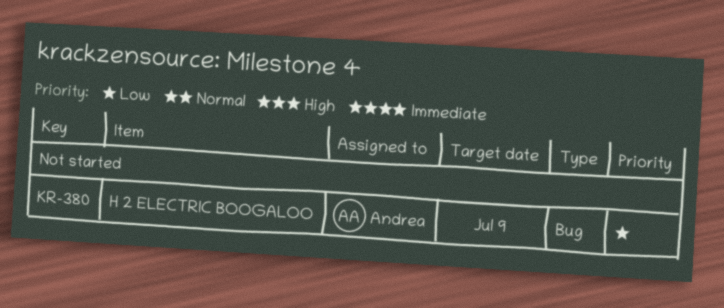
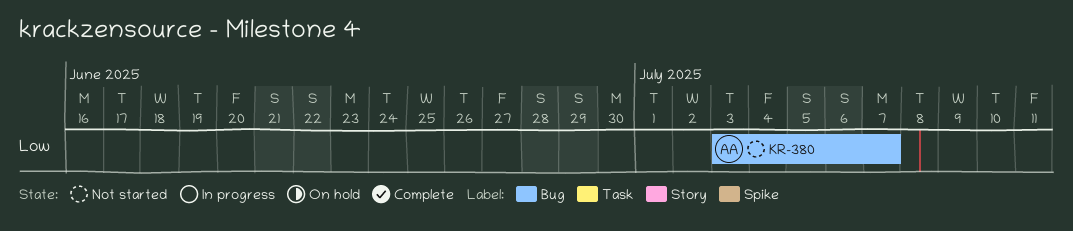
KR-380, due: Jul 9 -> Jul 7

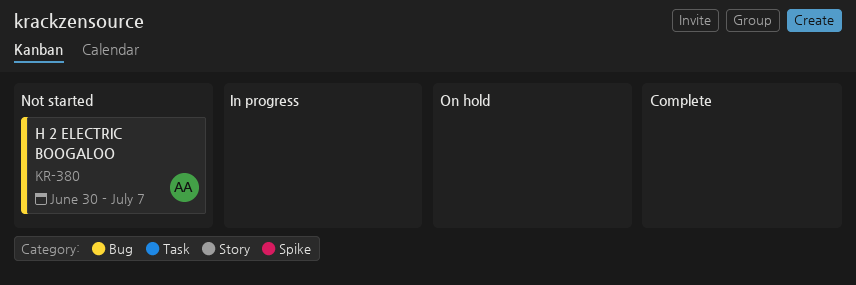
KR-380, start: Jul 3 -> Jun 30

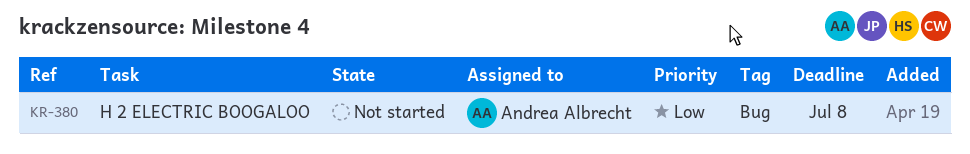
KR-380, due: Jul 7 -> Jul 8

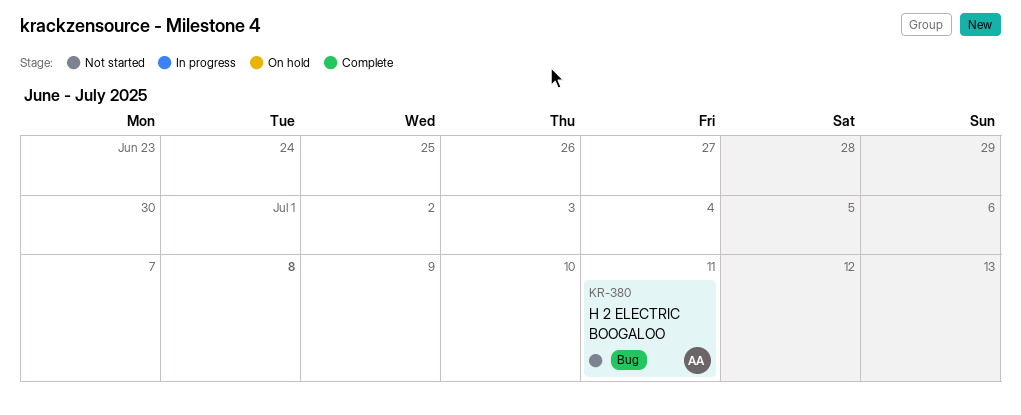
KR-380, due: Jul 8 -> Jul 11

